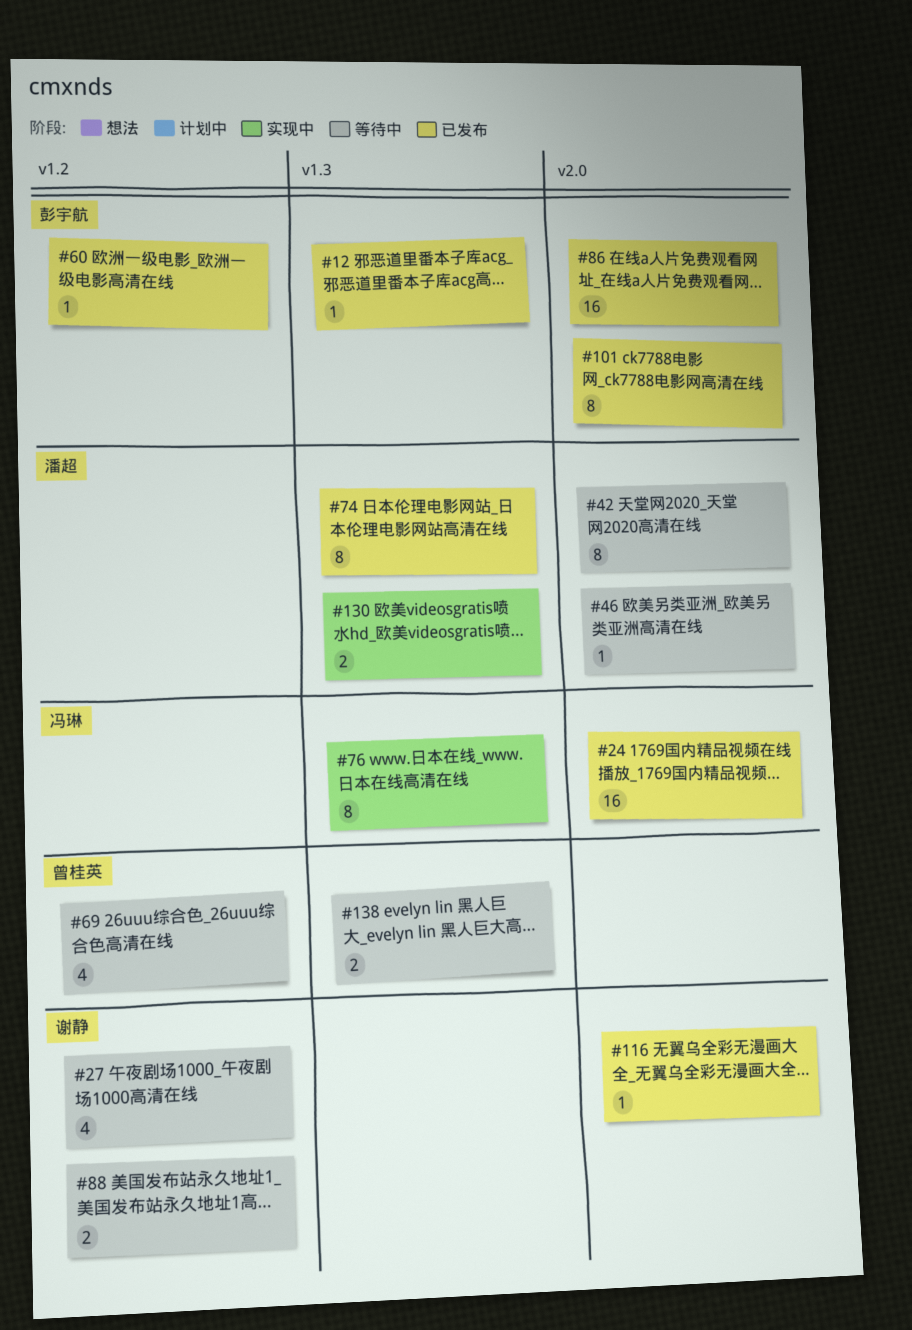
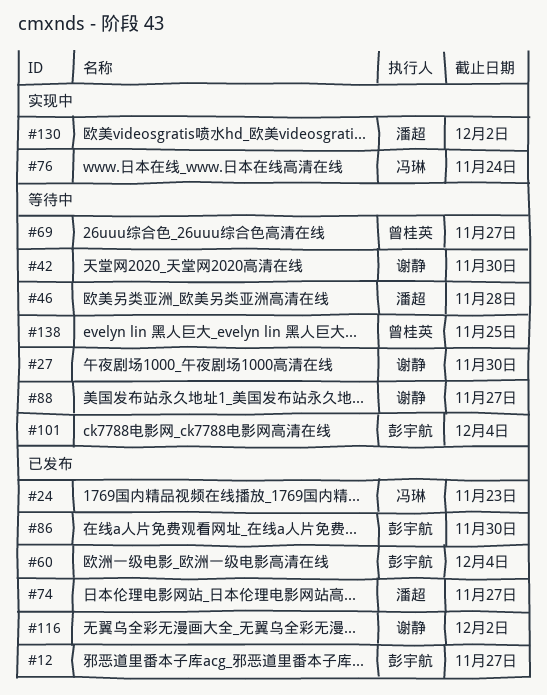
#42, owner: 潘超 -> 谢静
#101, status: 已发布 -> 等待中

